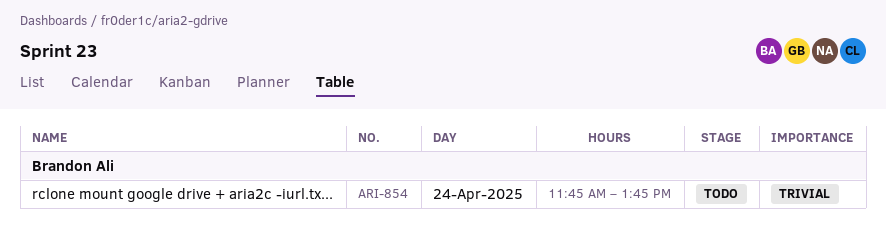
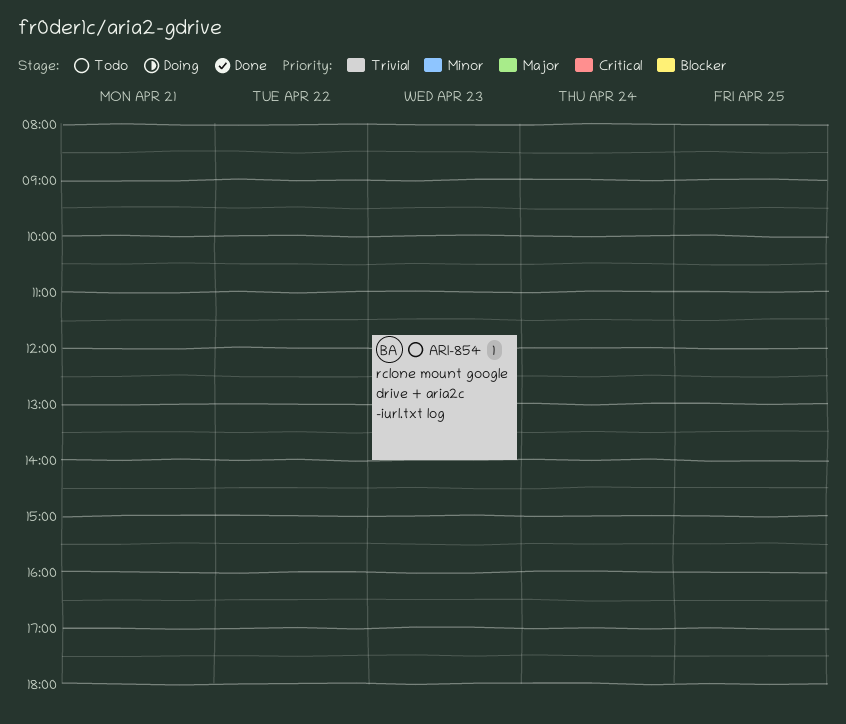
ARI-854, day: Apr 24 -> Apr 23
ARI-854, ends: 13:45 -> 14:00

